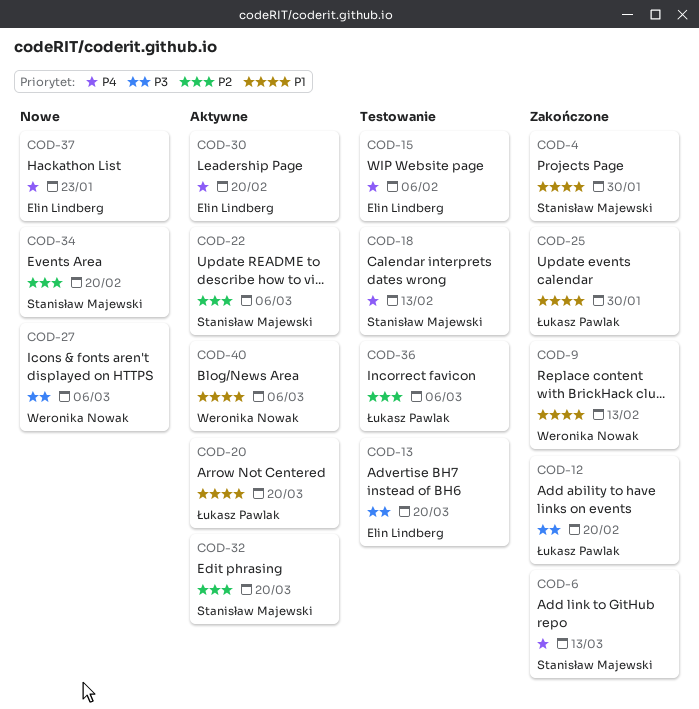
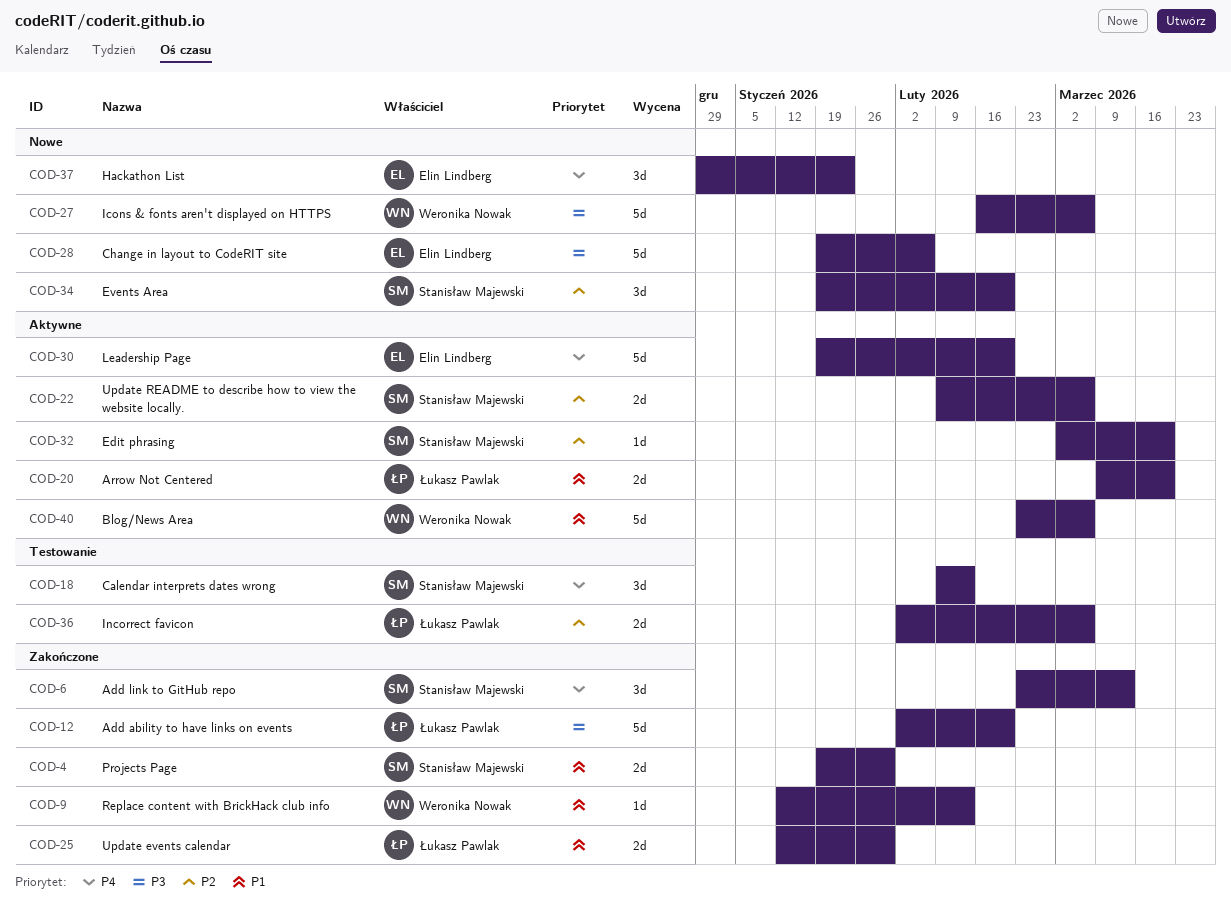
COD-13: present -> none
COD-15: present -> none
COD-28: none -> present

